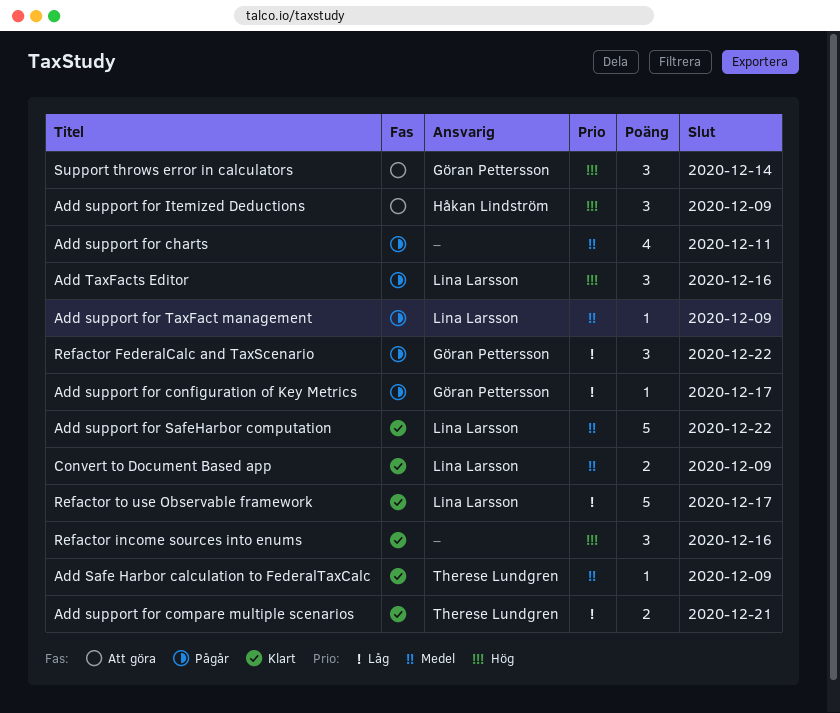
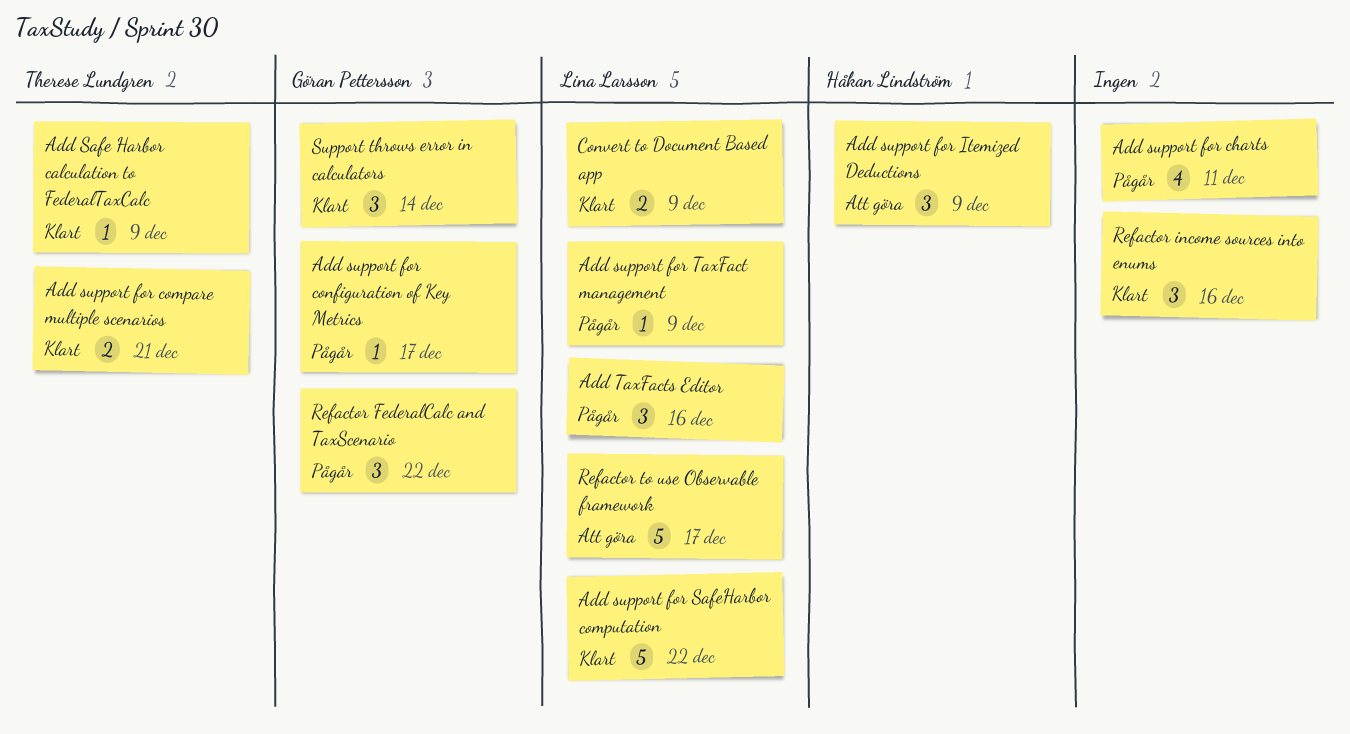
Refactor to use Observable framework, status: Klart -> Att göra
Support throws error in calculators, status: Att göra -> Klart

